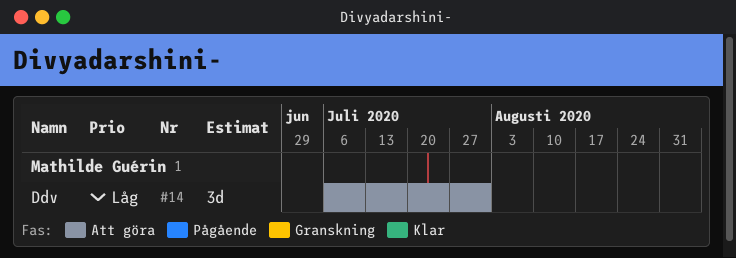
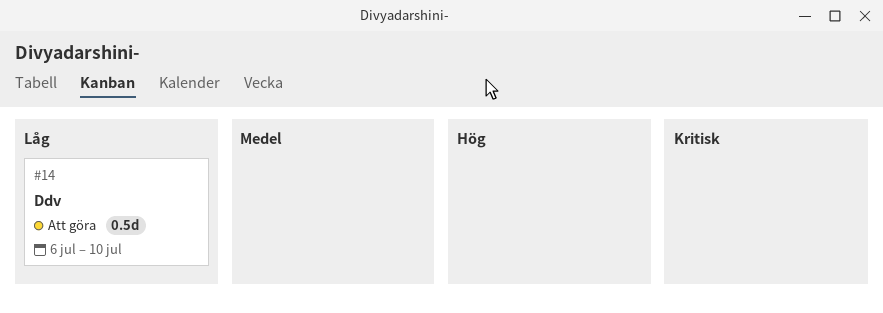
#14, estimate: 3d -> 0.5d
#14, due: Jul 31 -> Jul 10

